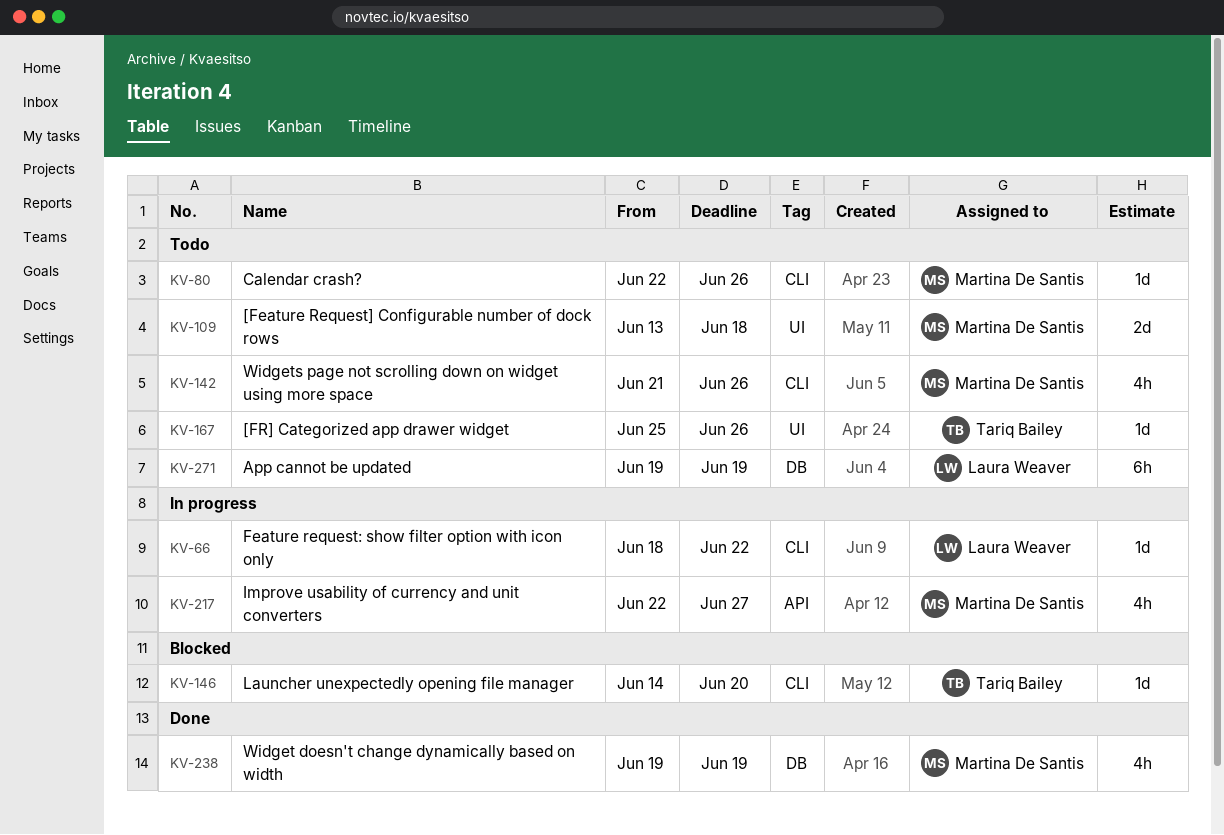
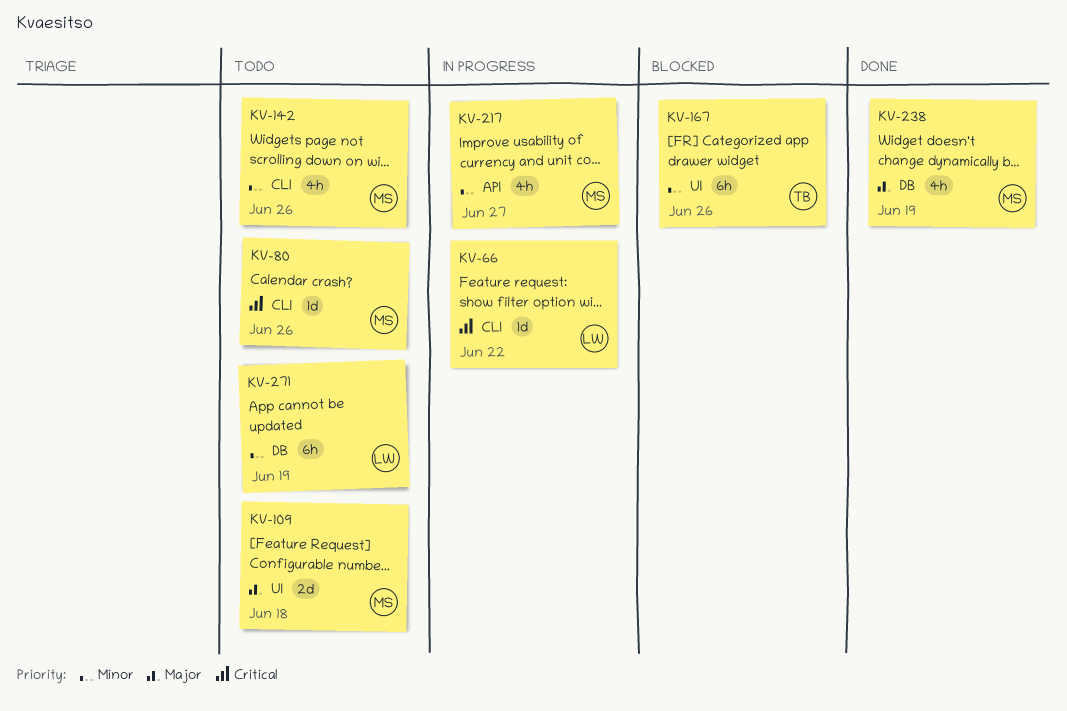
KV-146: present -> none
KV-167, status: Todo -> Blocked
KV-167, estimate: 1d -> 6h

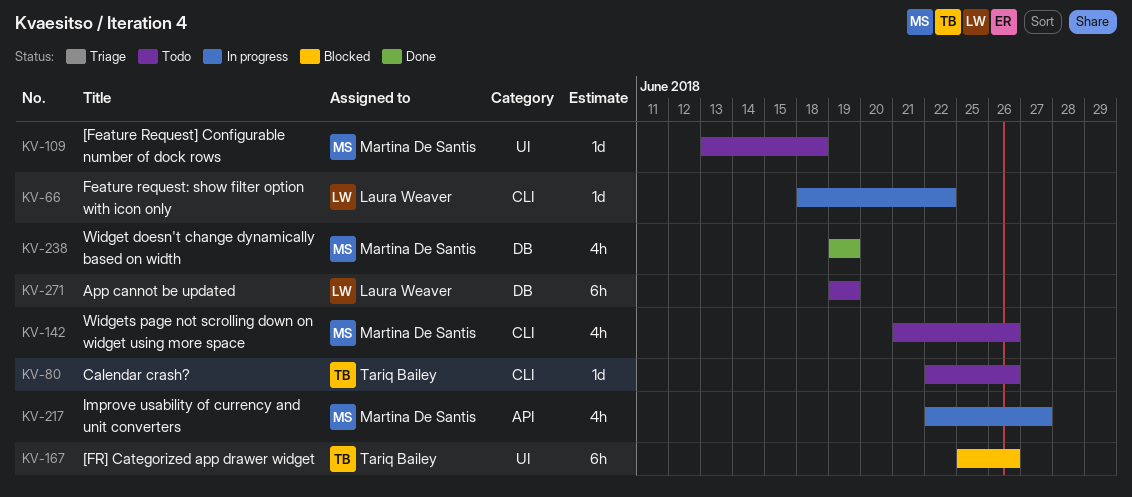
KV-80, owner: Martina De Santis -> Tariq Bailey
KV-109, estimate: 2d -> 1d

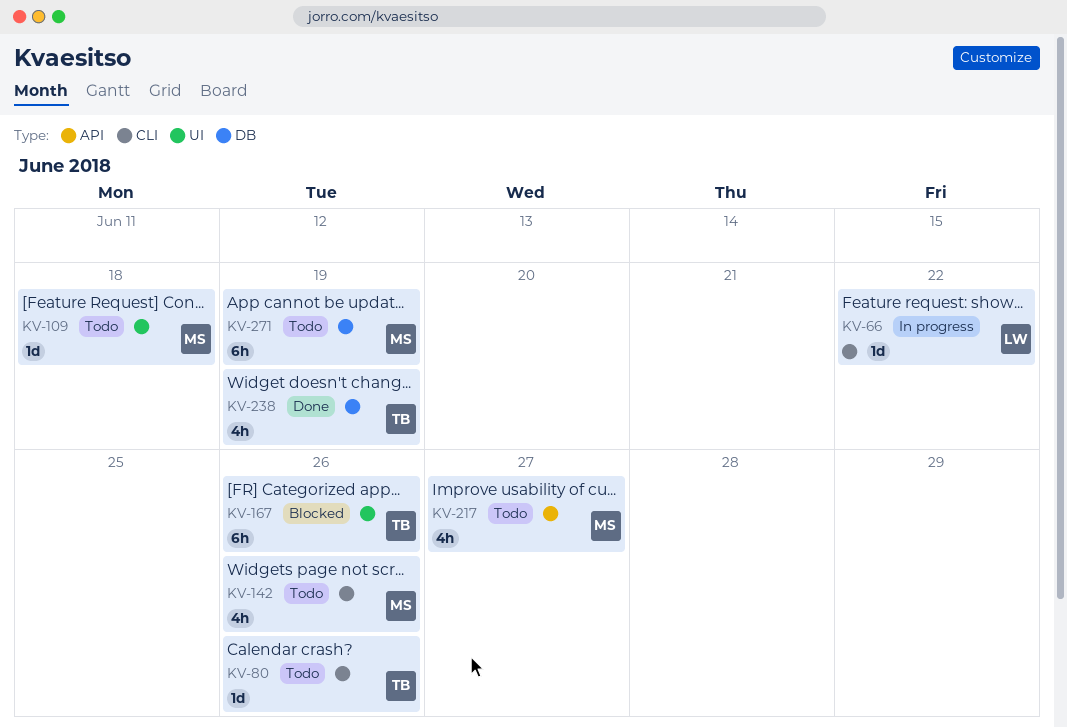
KV-217, status: In progress -> Todo
KV-238, owner: Martina De Santis -> Tariq Bailey
KV-271, owner: Laura Weaver -> Martina De Santis

